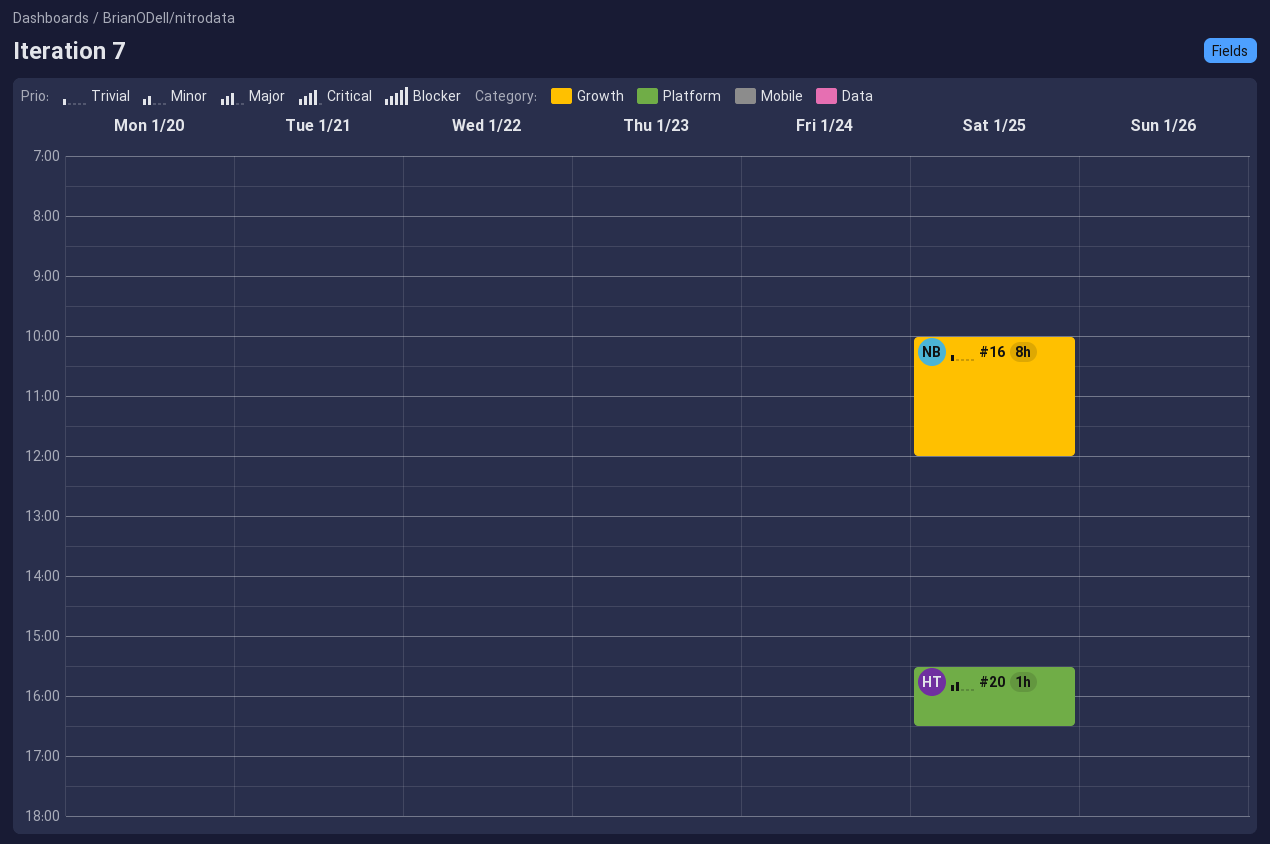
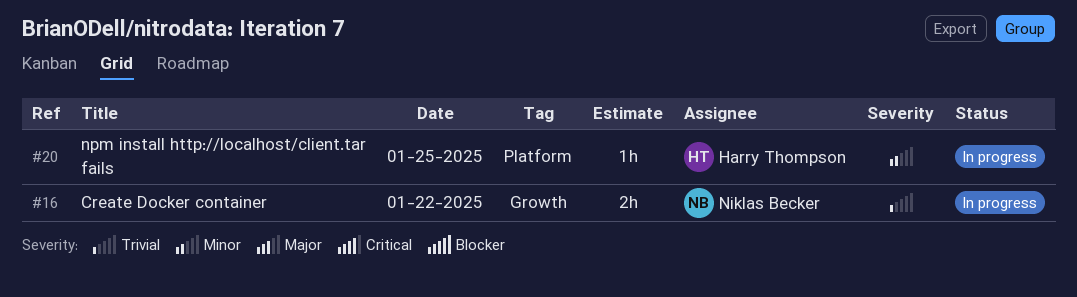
#16, estimate: 8h -> 2h
#16, day: Jan 25 -> Jan 22

